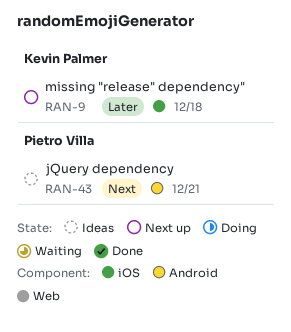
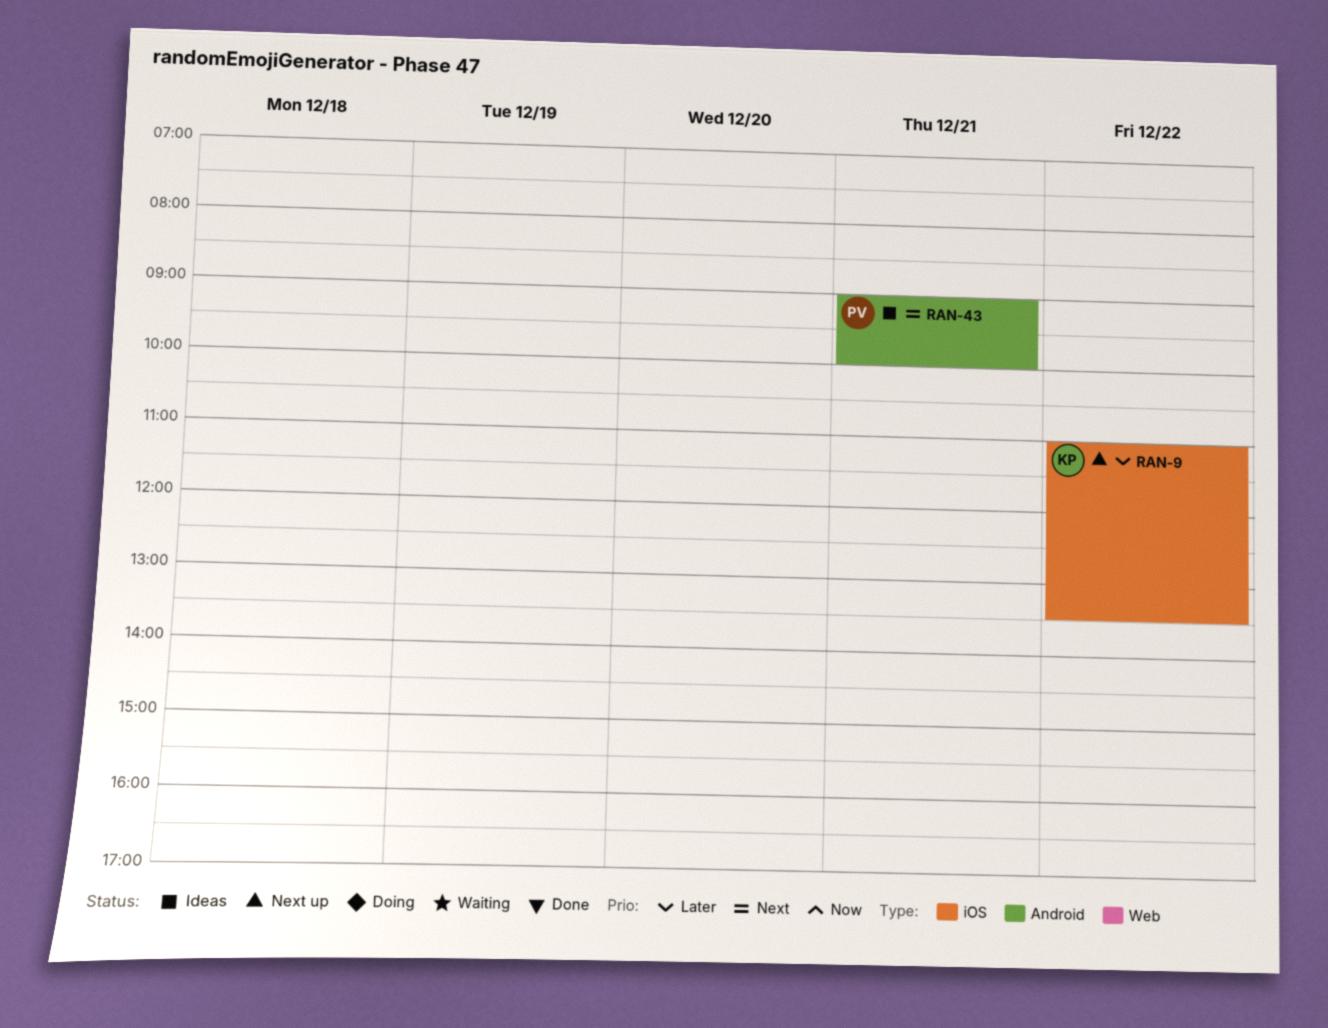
RAN-9, day: Dec 18 -> Dec 22

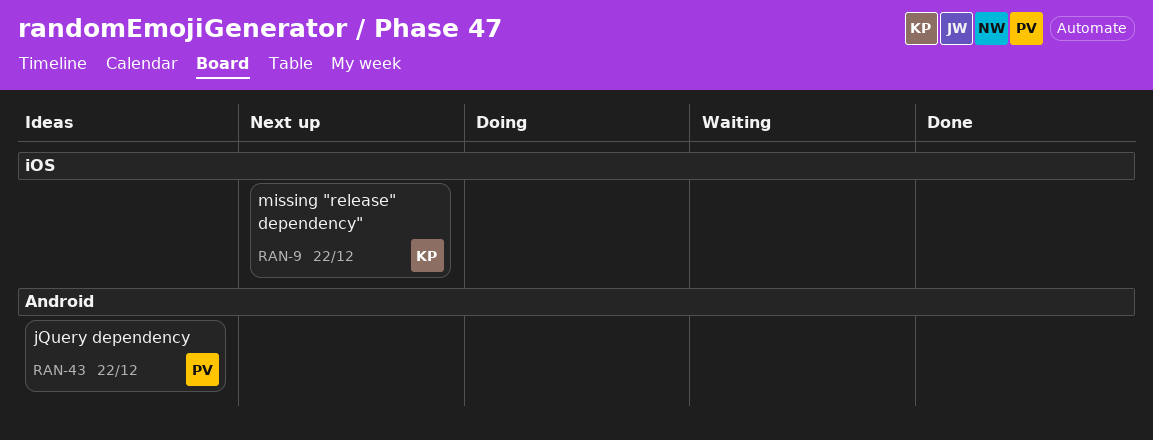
RAN-43, day: Dec 21 -> Dec 22

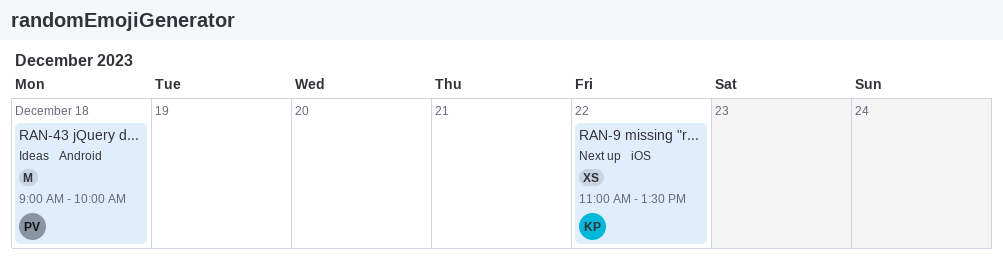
RAN-43, day: Dec 22 -> Dec 18

